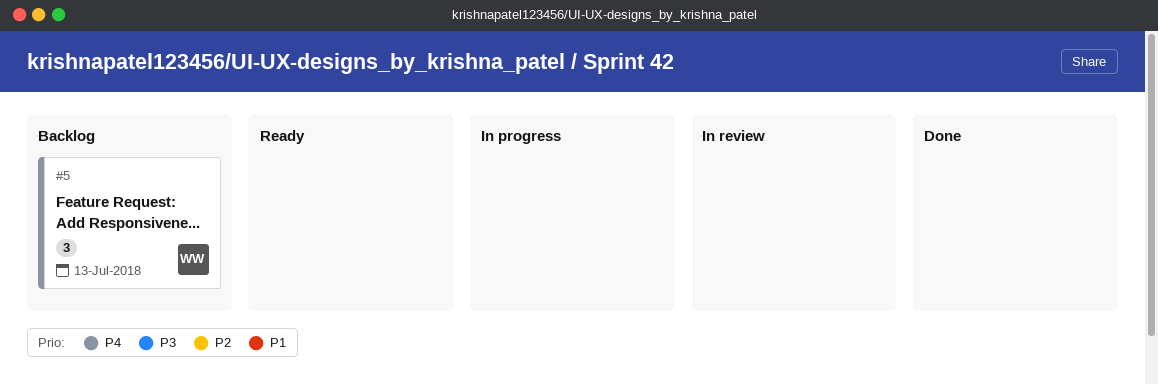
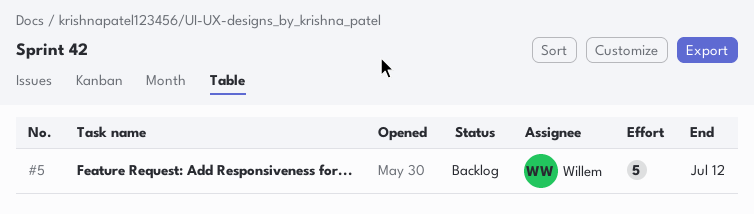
#5, estimate: 3 -> 5
#5, due: Jul 13 -> Jul 12

